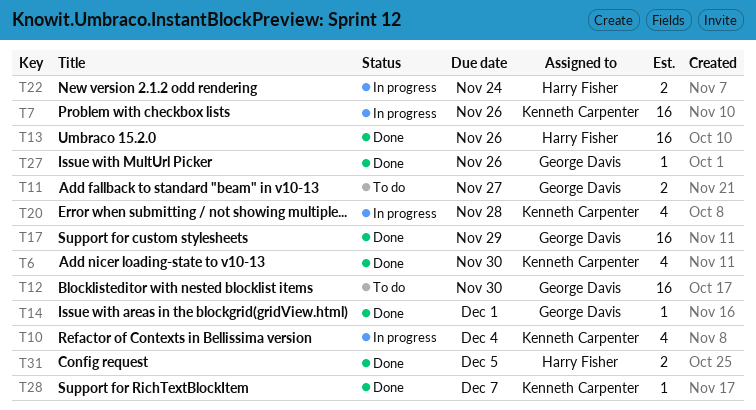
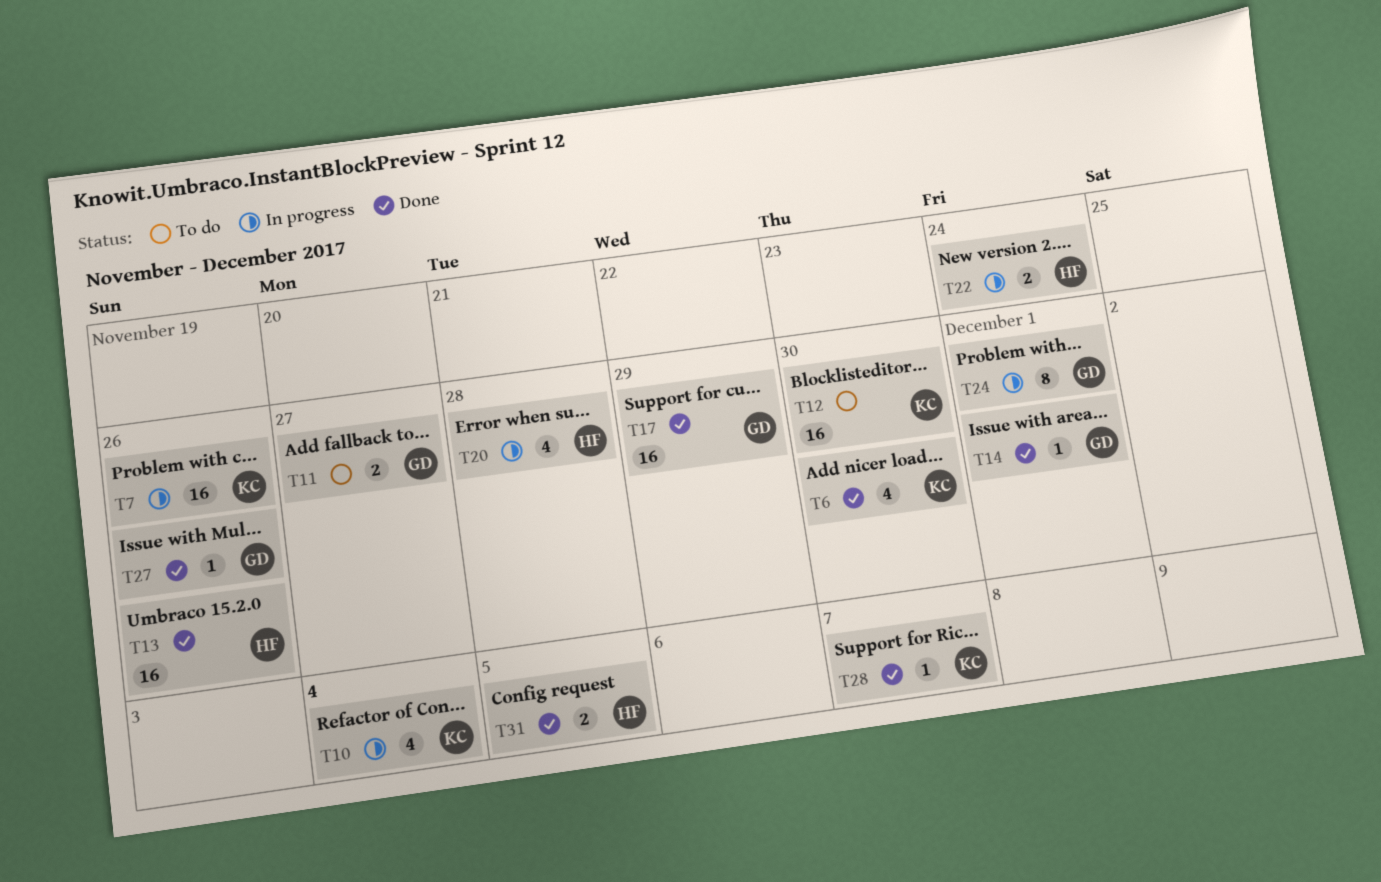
T12, owner: George Davis -> Kenneth Carpenter
T20, owner: Kenneth Carpenter -> Harry Fisher
T24: none -> present

